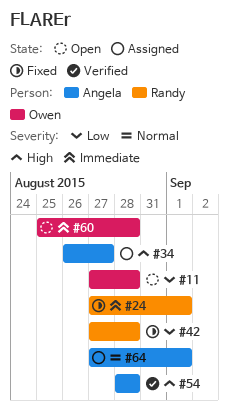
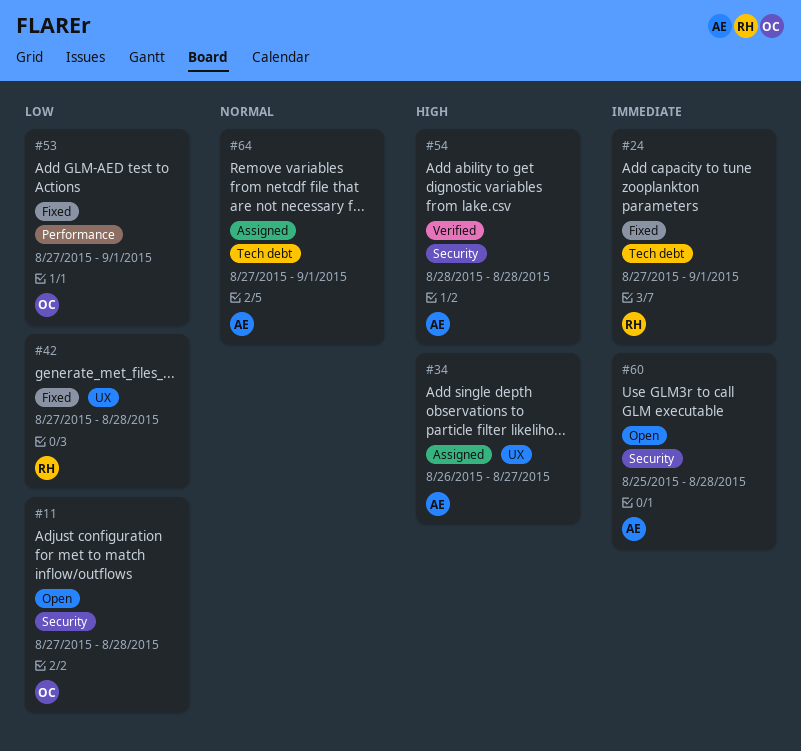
#53: none -> present
#60, owner: Owen -> Angela

